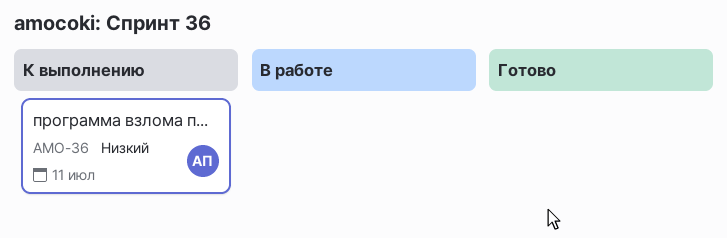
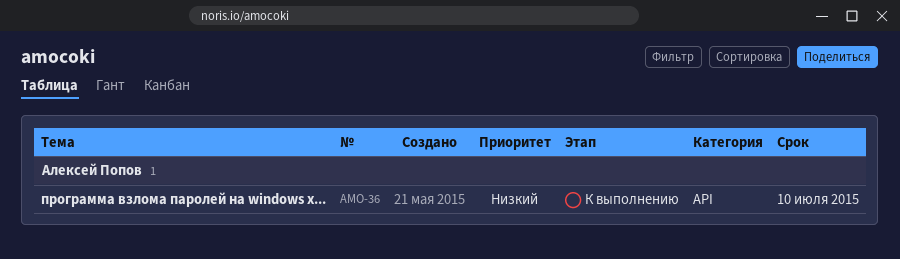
AMO-36, due: Jul 11 -> Jul 10

